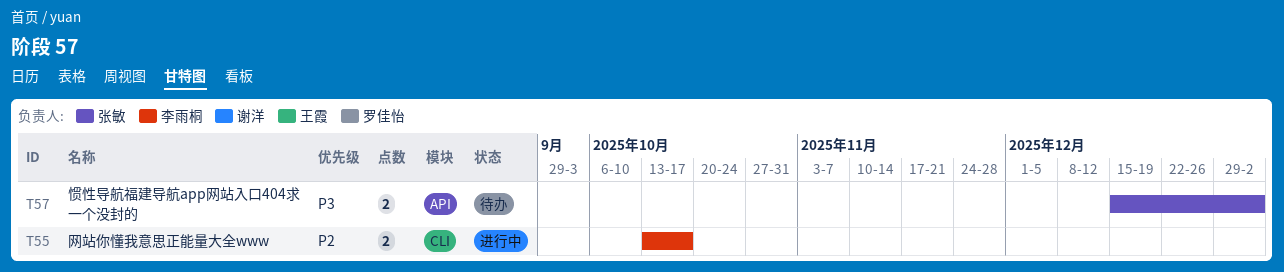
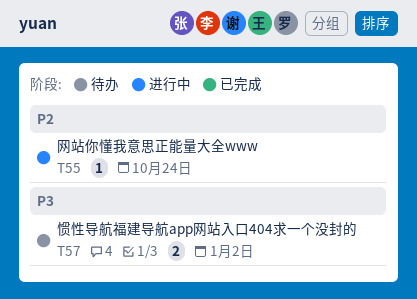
T55, estimate: 2 -> 1
T55, due: Oct 17 -> Oct 24

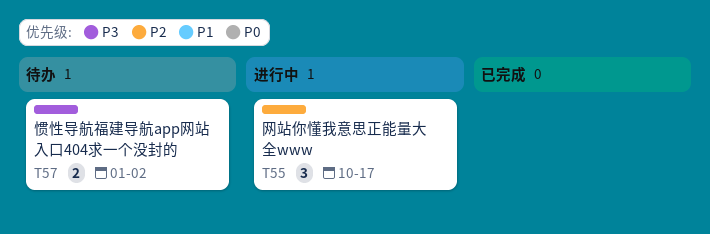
T55, estimate: 1 -> 3
T55, due: Oct 24 -> Oct 17

